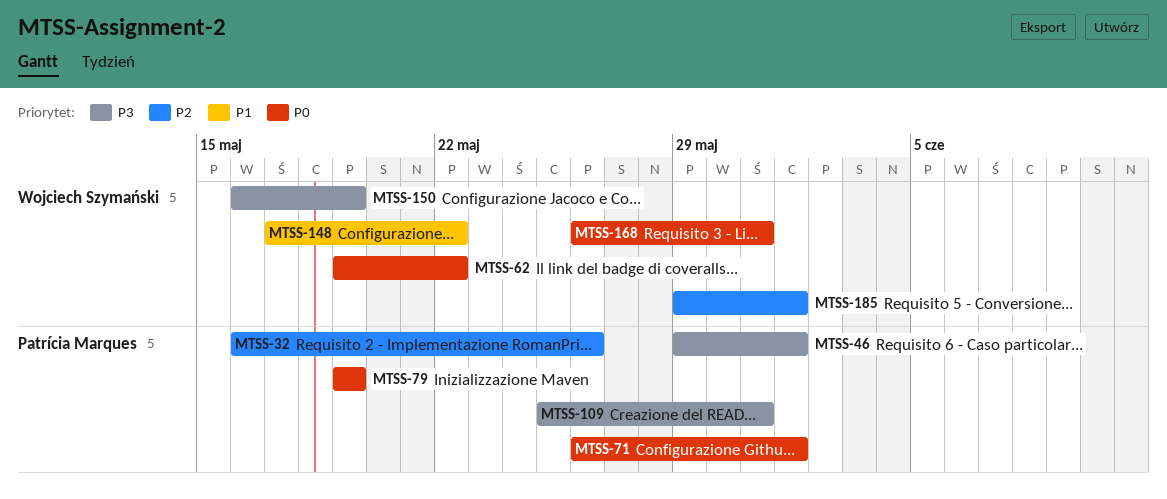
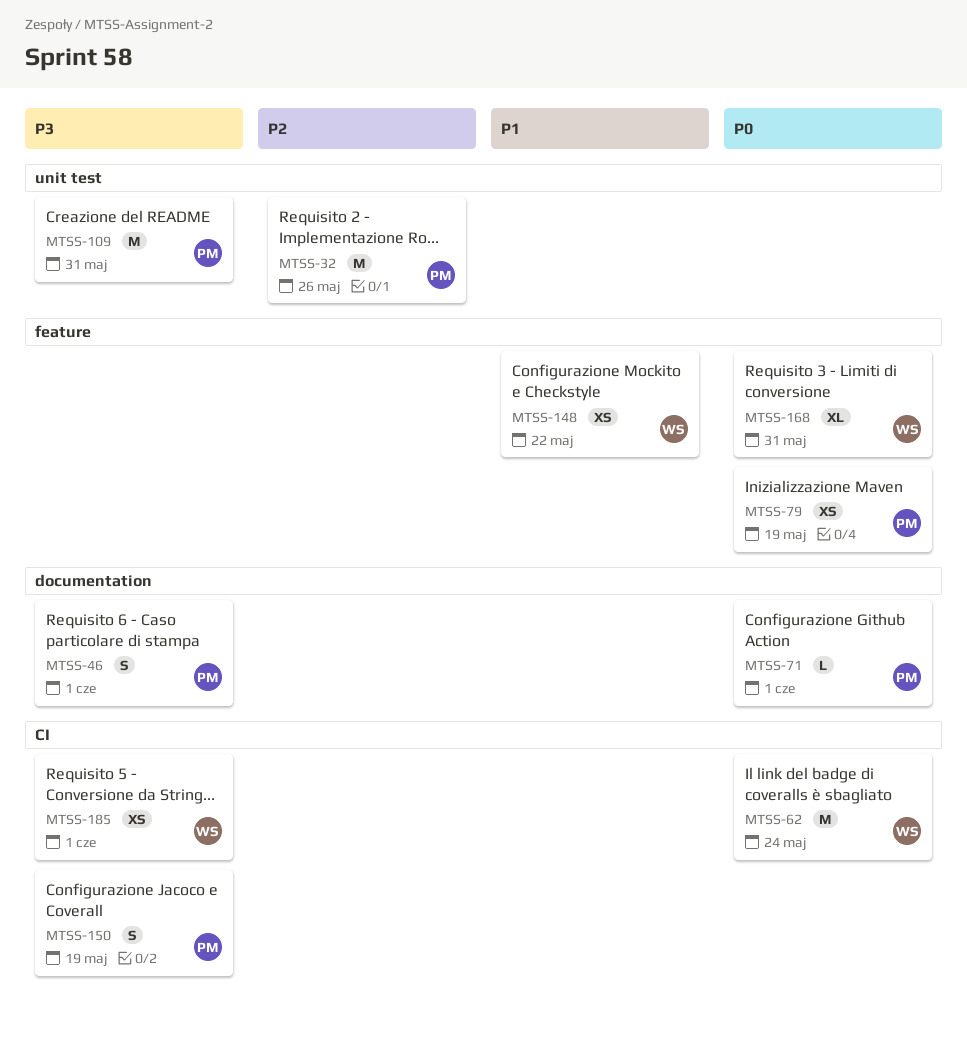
MTSS-62, due: May 22 -> May 24
MTSS-150, owner: Wojciech Szymański -> Patrícia Marques
MTSS-185, priority: P2 -> P3

